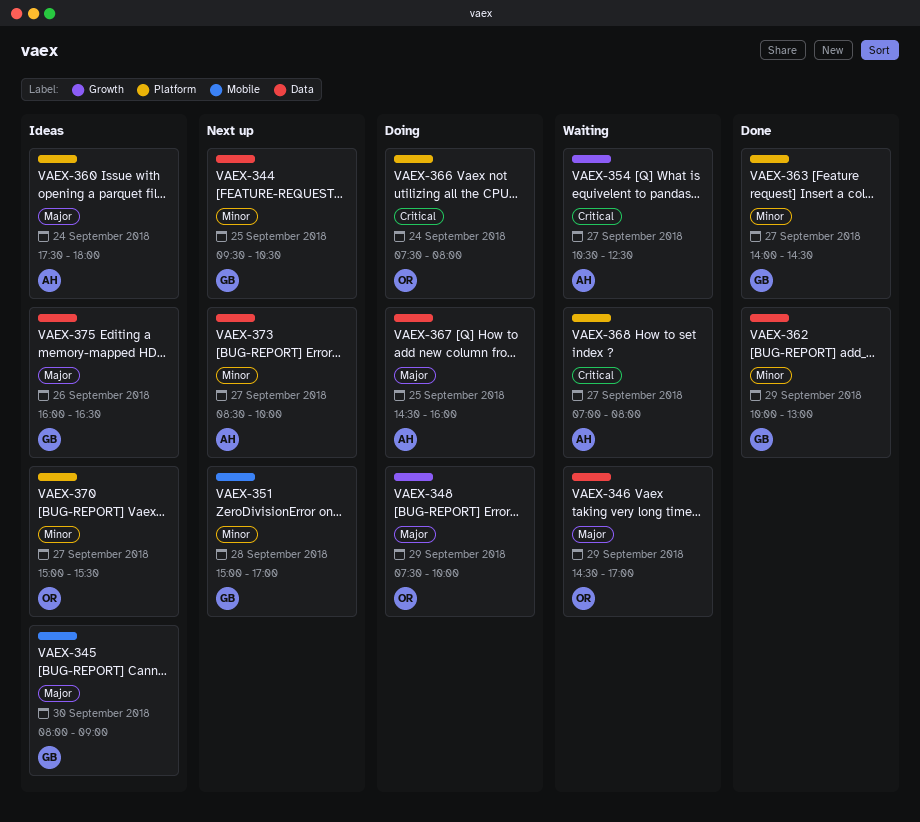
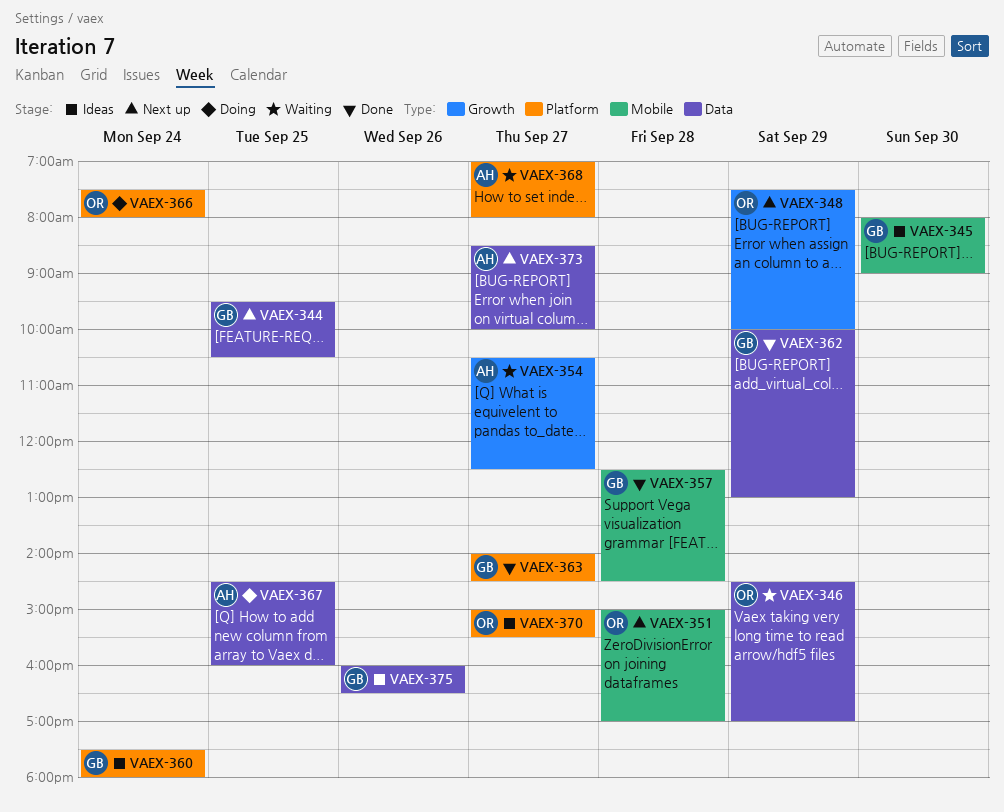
VAEX-348, status: Doing -> Next up
VAEX-351, owner: GB -> OR
VAEX-357: none -> present
VAEX-360, owner: AH -> GB

